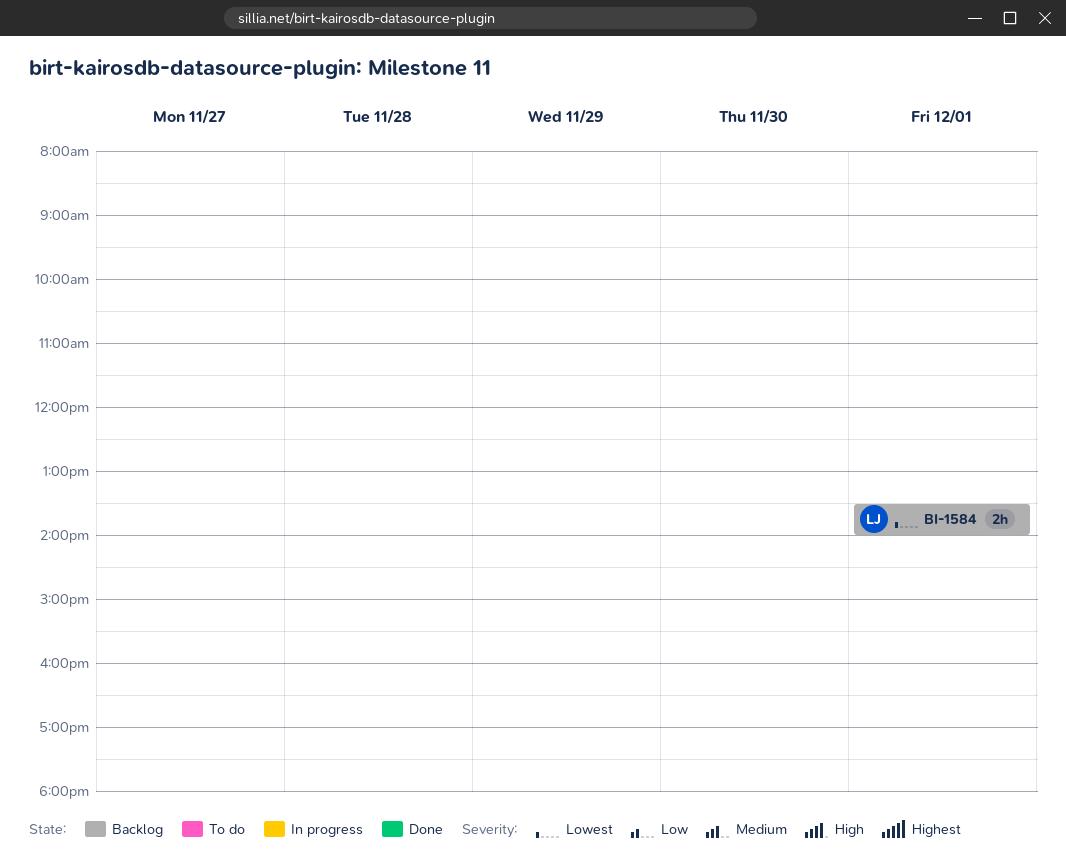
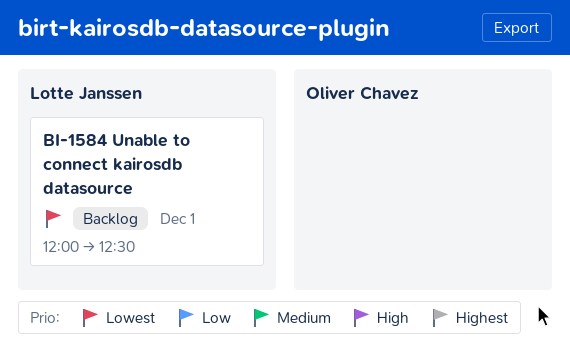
BI-1584, begins: 13:30 -> 12:00
BI-1584, ends: 14:00 -> 12:30

